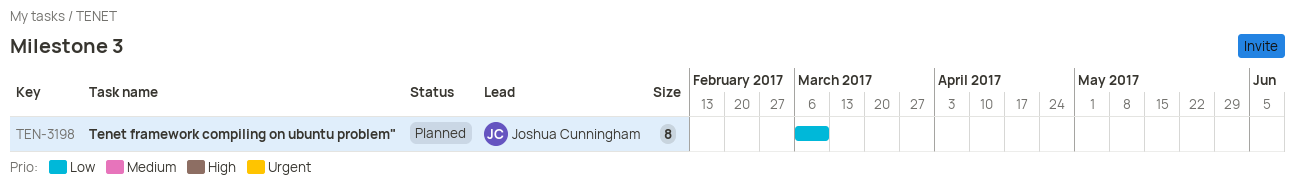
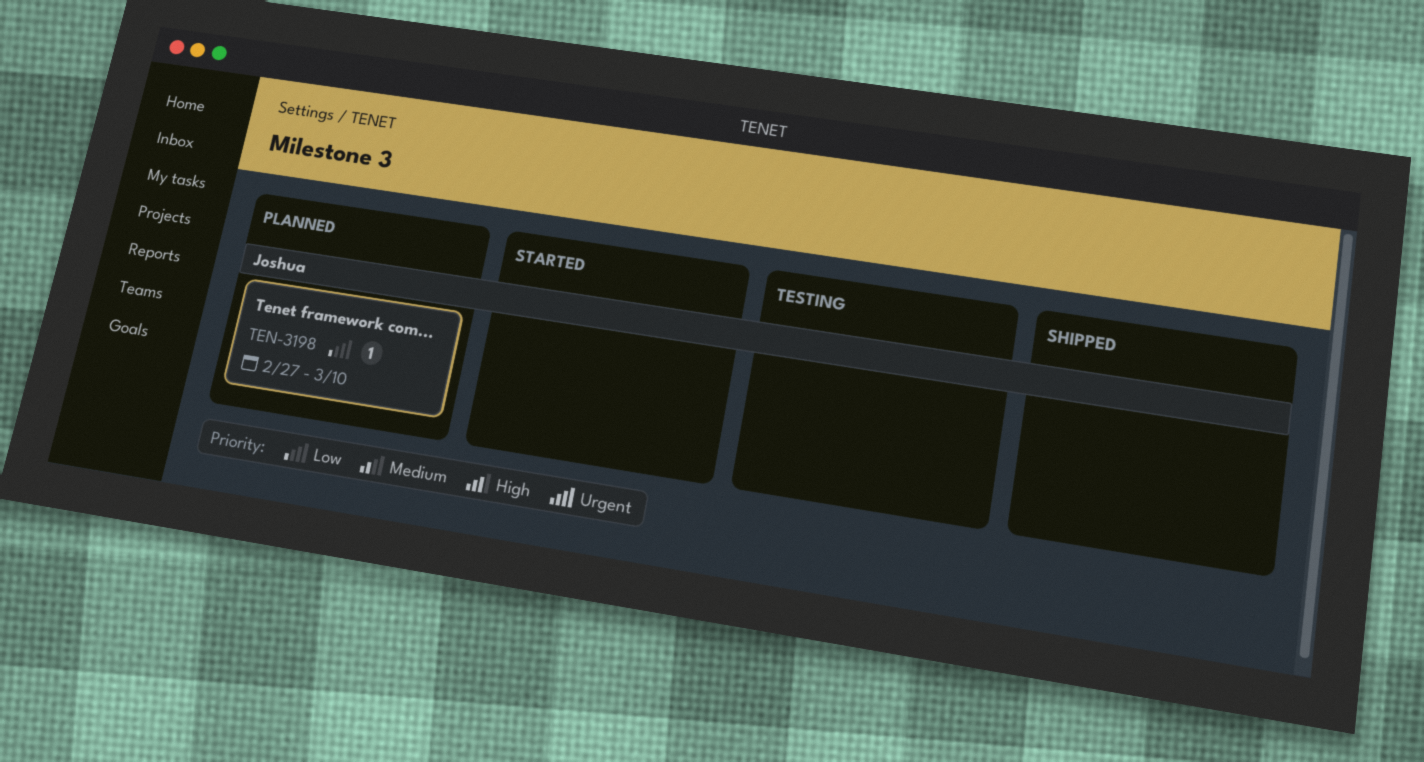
TEN-3198, estimate: 8 -> 1
TEN-3198, start: Mar 6 -> Feb 27

